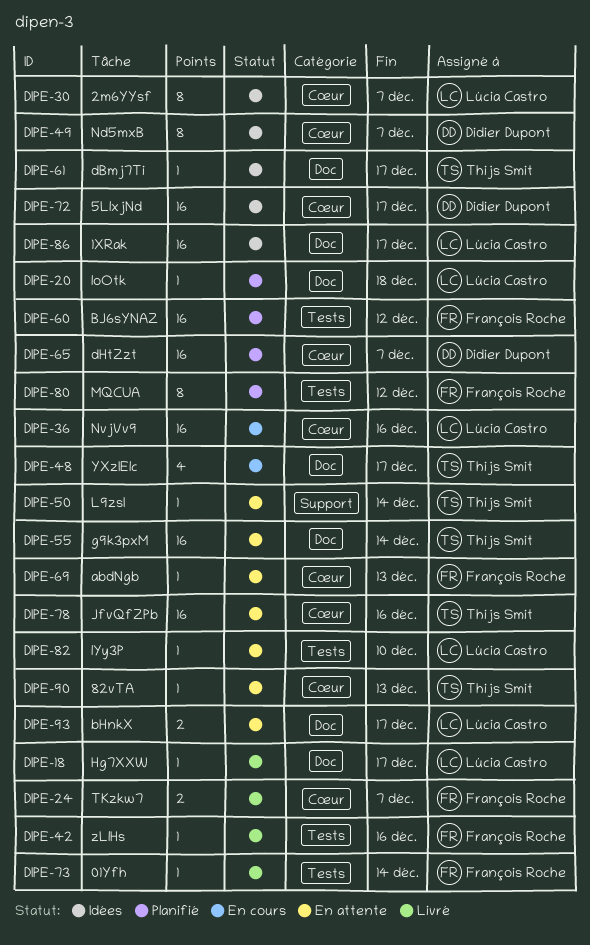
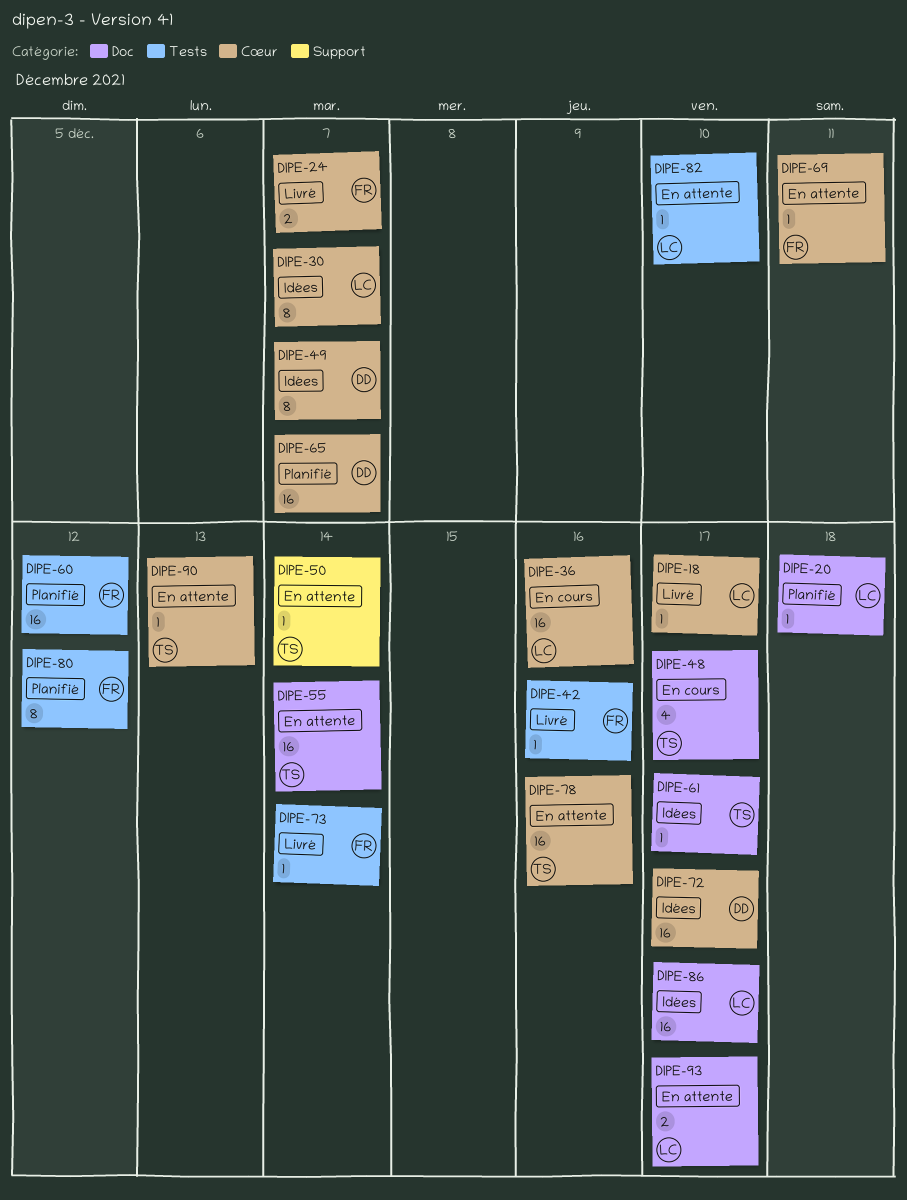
DIPE-18, label: Doc -> Cœur
DIPE-69, due: Dec 13 -> Dec 11

